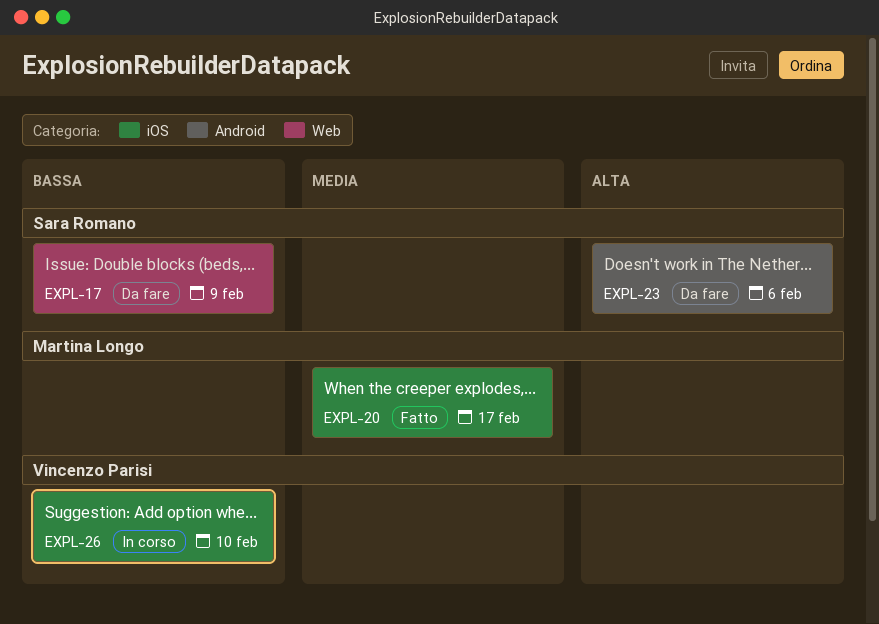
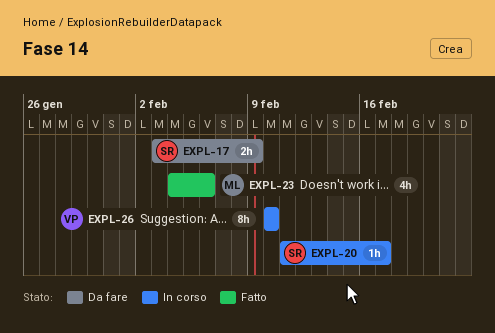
EXPL-20, status: Fatto -> In corso
EXPL-20, owner: Martina Longo -> Sara Romano
EXPL-23, status: Da fare -> Fatto
EXPL-23, owner: Sara Romano -> Martina Longo

